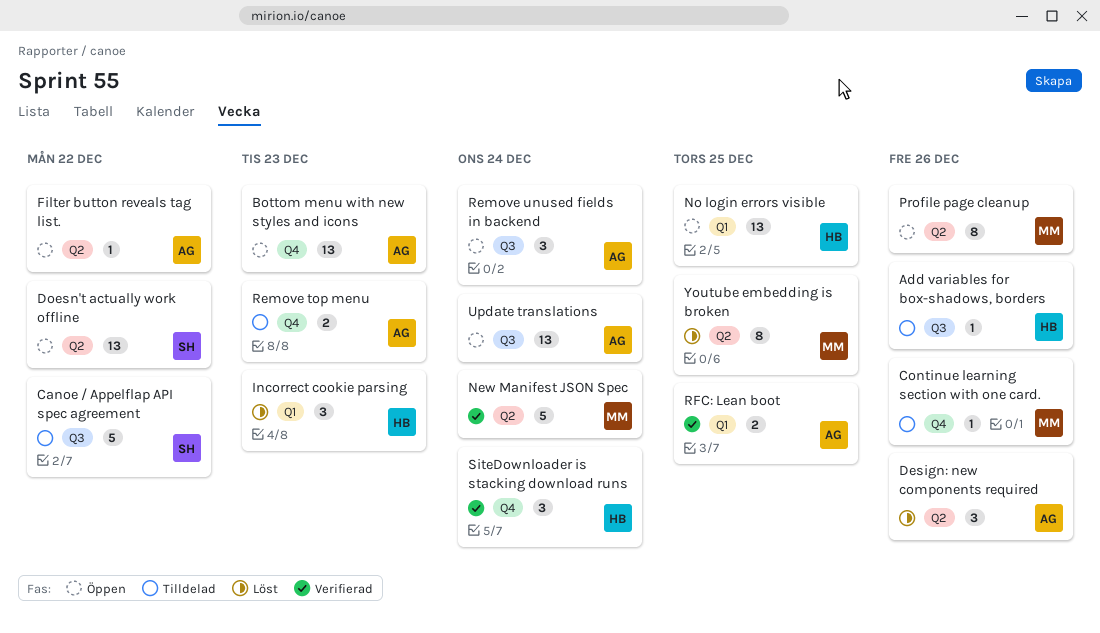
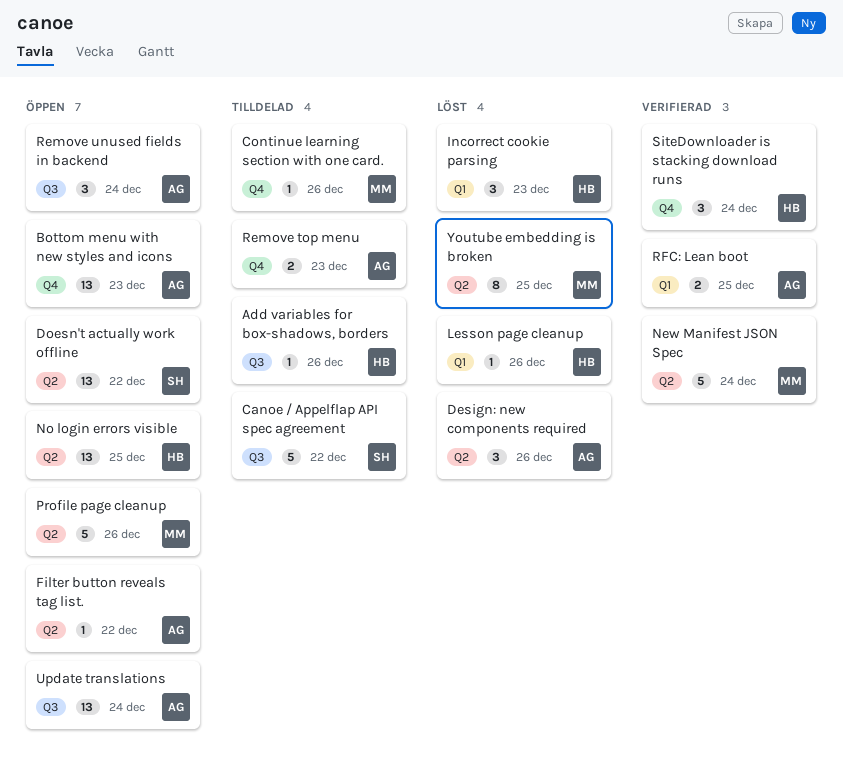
Lesson page cleanup: none -> present
No login errors visible, label: Q1 -> Q2
Profile page cleanup, estimate: 8 -> 5

